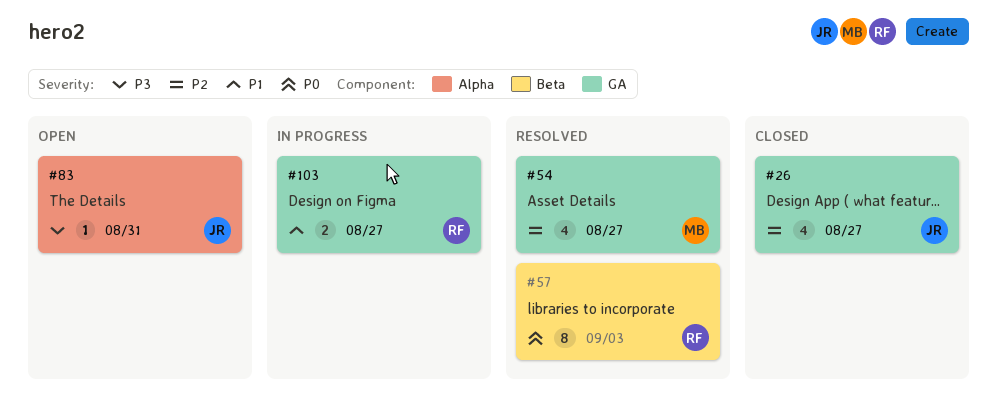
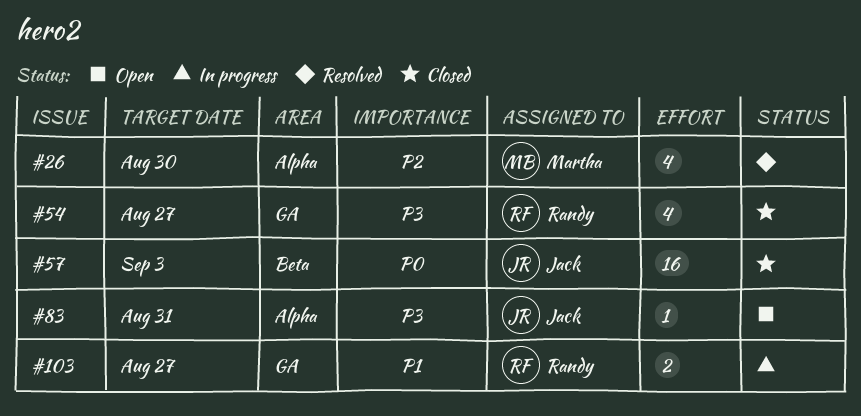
#26, status: Closed -> Resolved
#26, owner: Jack -> Martha
#26, label: GA -> Alpha
#26, due: Aug 27 -> Aug 30
#54, status: Resolved -> Closed
#54, owner: Martha -> Randy
#54, priority: P2 -> P3
#57, status: Resolved -> Closed
#57, owner: Randy -> Jack
#57, estimate: 8 -> 16

